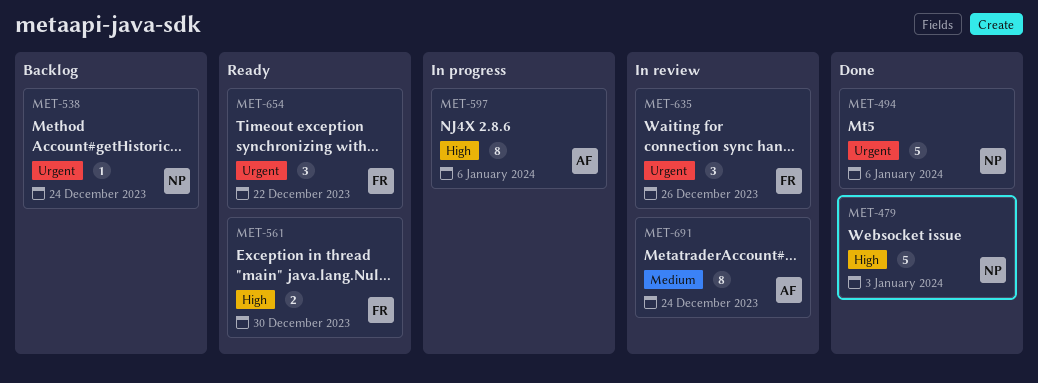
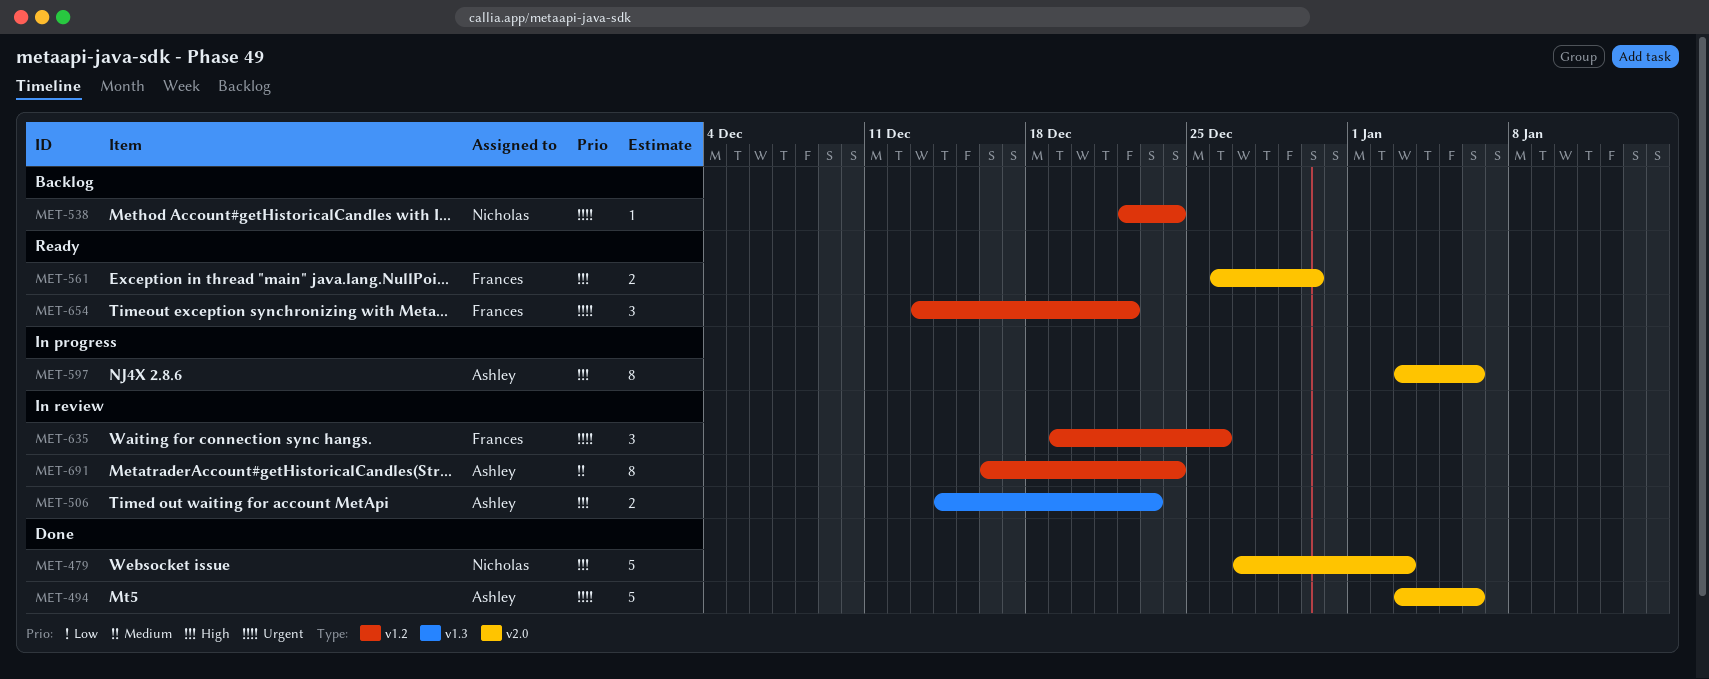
MET-494, owner: Nicholas -> Ashley
MET-506: none -> present

